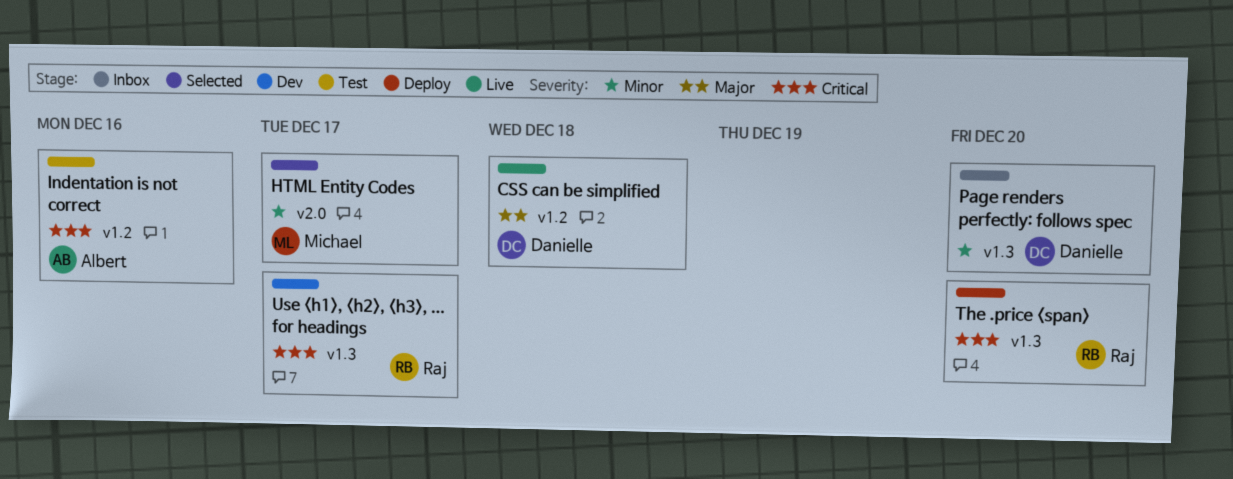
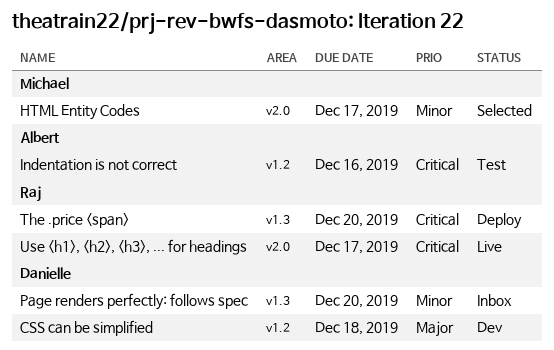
CSS can be simplified, status: Live -> Dev
Use <h1>, <h2>, <h3>, ... for headings, status: Dev -> Live
Use <h1>, <h2>, <h3>, ... for headings, label: v1.3 -> v2.0

